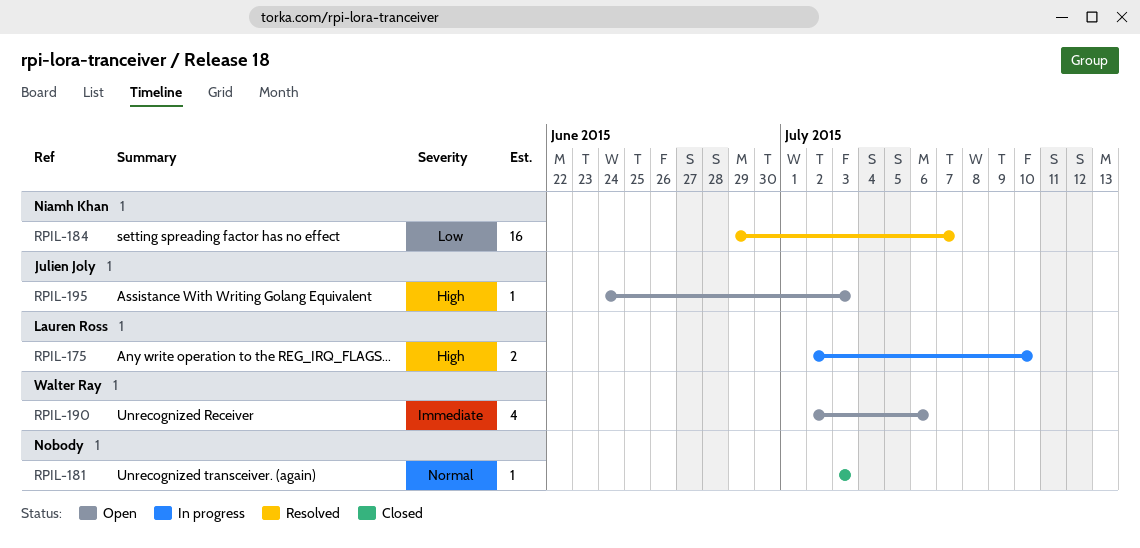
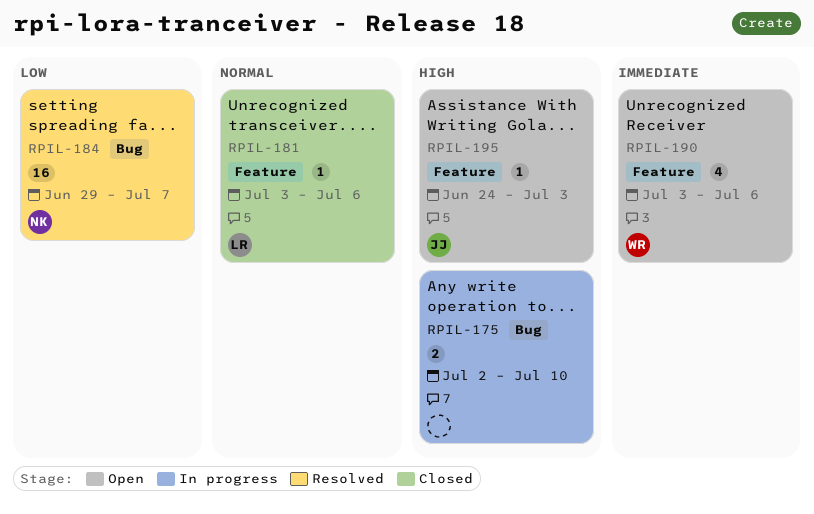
RPIL-175, owner: Lauren Ross -> none
RPIL-181, owner: none -> Lauren Ross
RPIL-181, due: Jul 3 -> Jul 6
RPIL-190, start: Jul 2 -> Jul 3

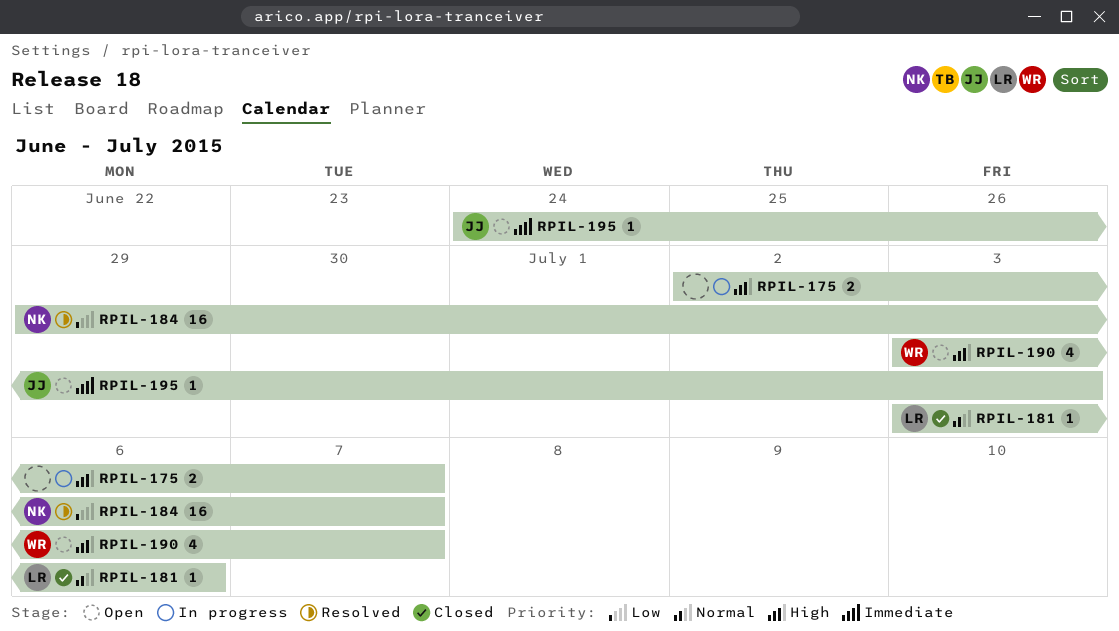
RPIL-175, due: Jul 10 -> Jul 7
RPIL-190, priority: Immediate -> High
RPIL-190, due: Jul 6 -> Jul 7
RPIL-195, priority: High -> Immediate

